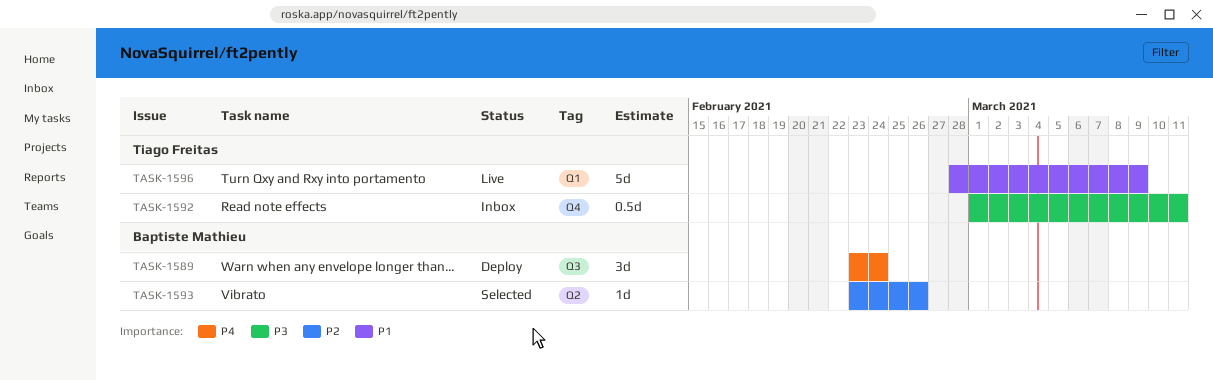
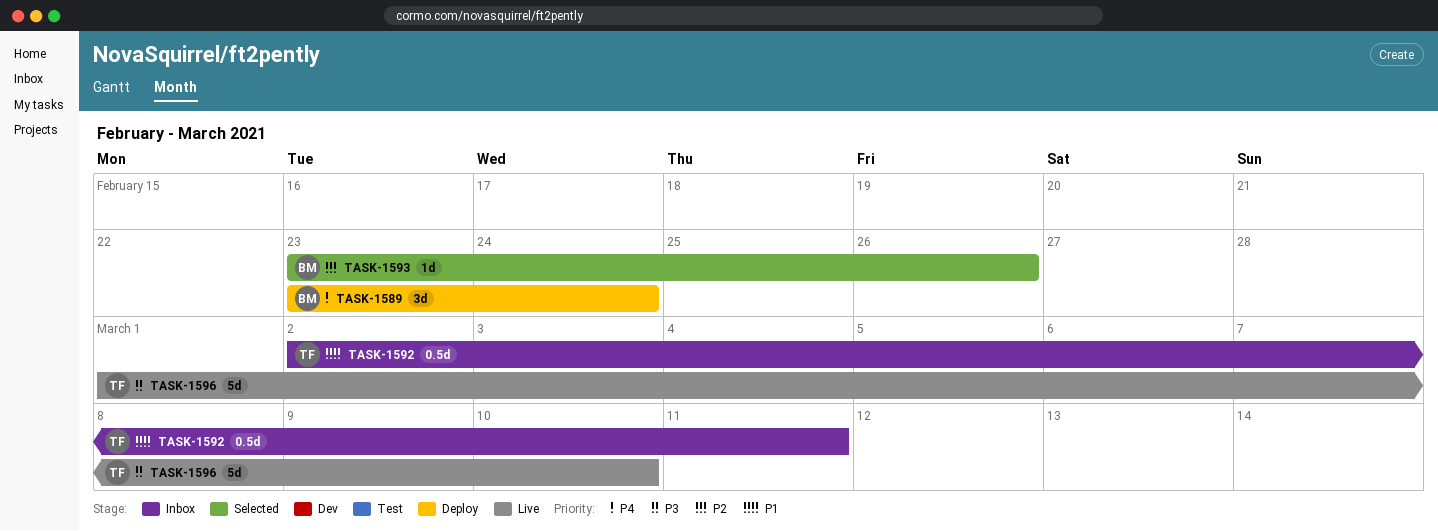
TASK-1592, priority: P3 -> P1
TASK-1592, start: Mar 1 -> Mar 2
TASK-1596, priority: P1 -> P3
TASK-1596, start: Feb 28 -> Mar 1
TASK-1596, due: Mar 9 -> Mar 10

